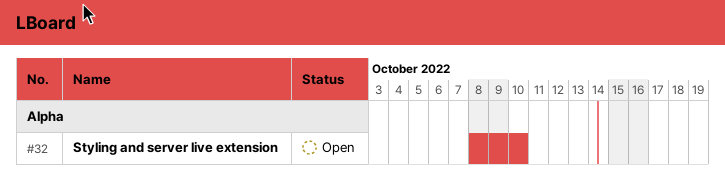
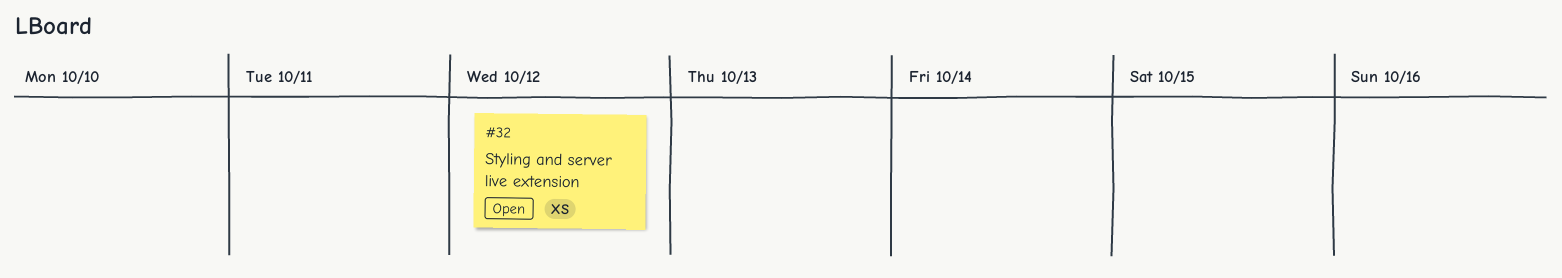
#32, due: Oct 10 -> Oct 12

